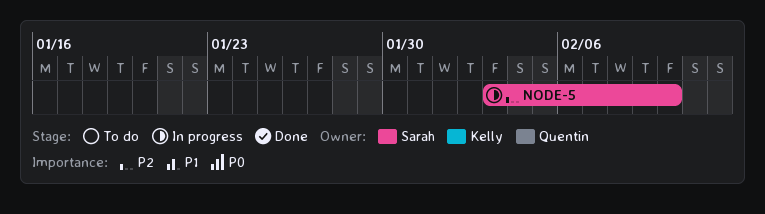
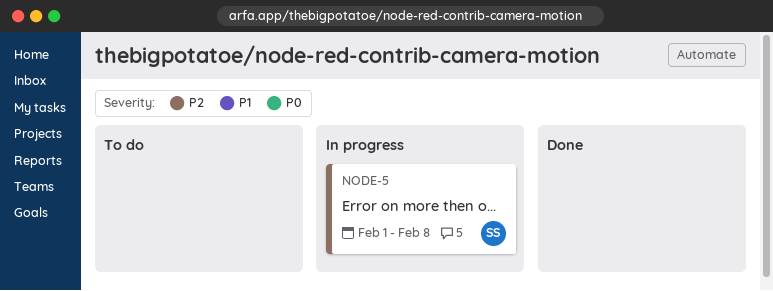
NODE-5, start: Feb 3 -> Feb 1
NODE-5, due: Feb 10 -> Feb 8

